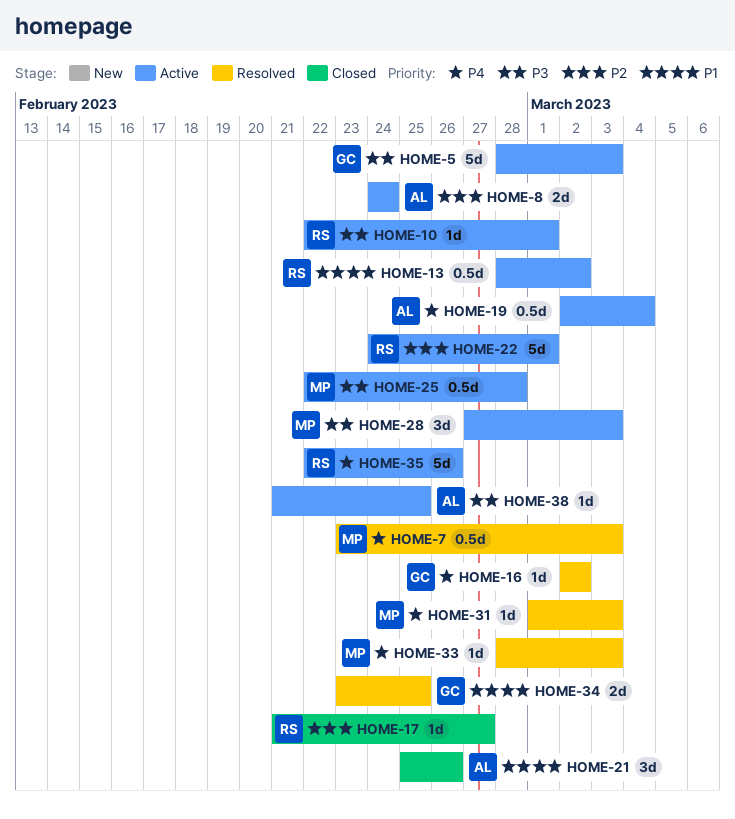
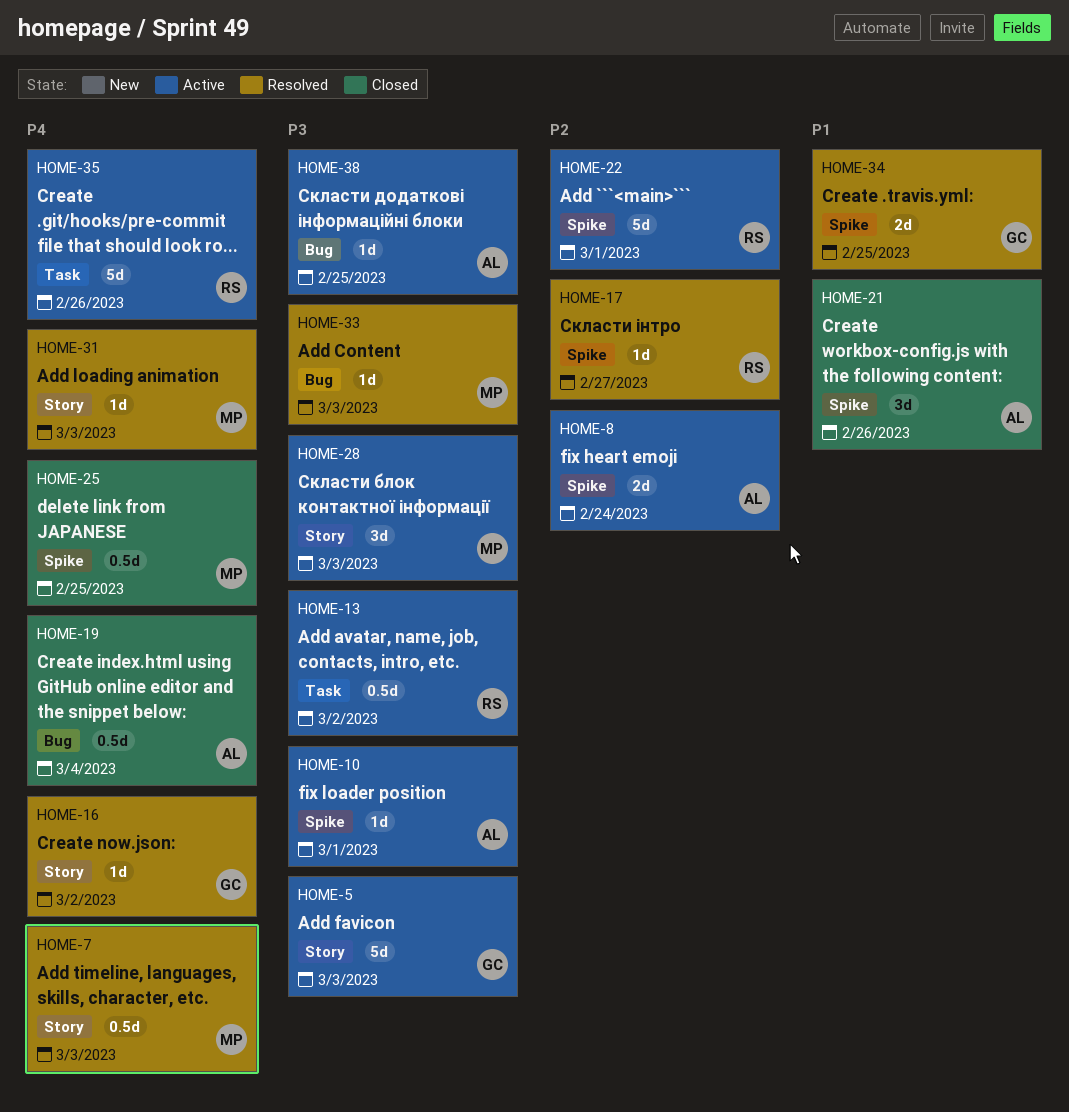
HOME-10, owner: RS -> AL
HOME-13, priority: P1 -> P3
HOME-17, status: Closed -> Resolved
HOME-19, status: Active -> Closed
HOME-25, status: Active -> Closed
HOME-25, priority: P3 -> P4
HOME-25, due: Feb 28 -> Feb 25
HOME-33, priority: P4 -> P3

